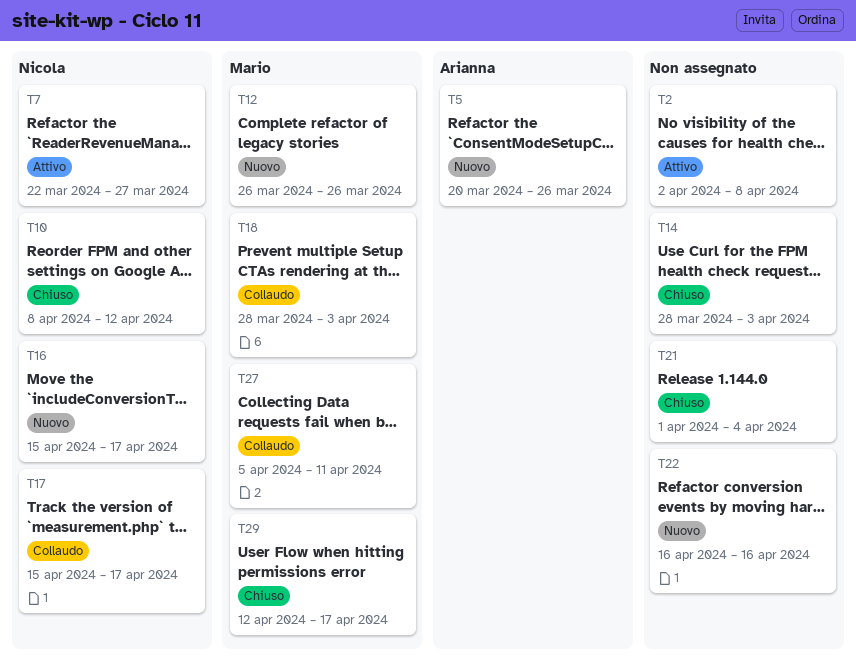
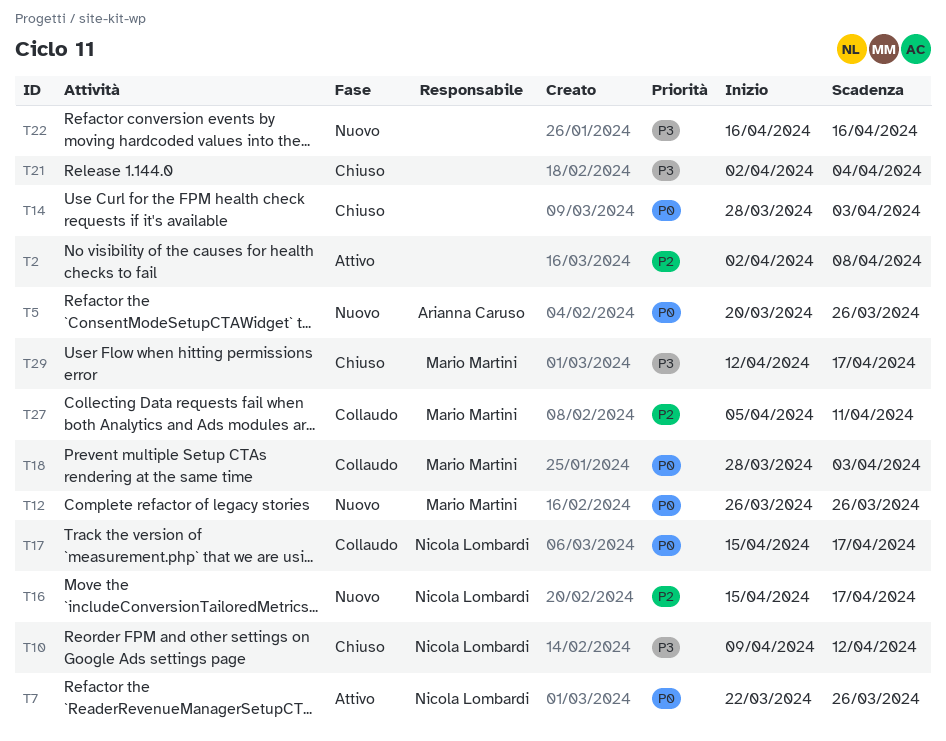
T7, due: Mar 27 -> Mar 26
T10, start: Apr 8 -> Apr 9
T21, start: Apr 1 -> Apr 2

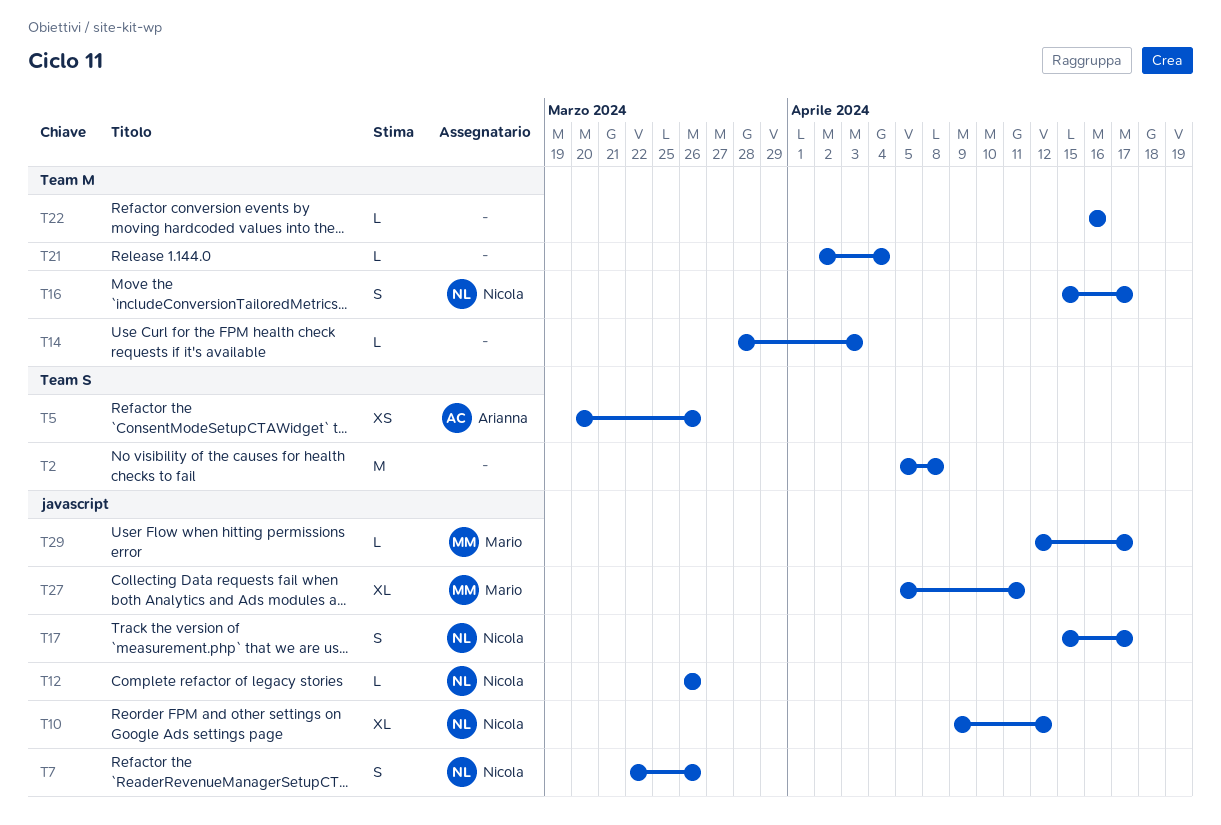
T2, start: Apr 2 -> Apr 5
T12, owner: Mario Martini -> Nicola Lombardi
T18: present -> none

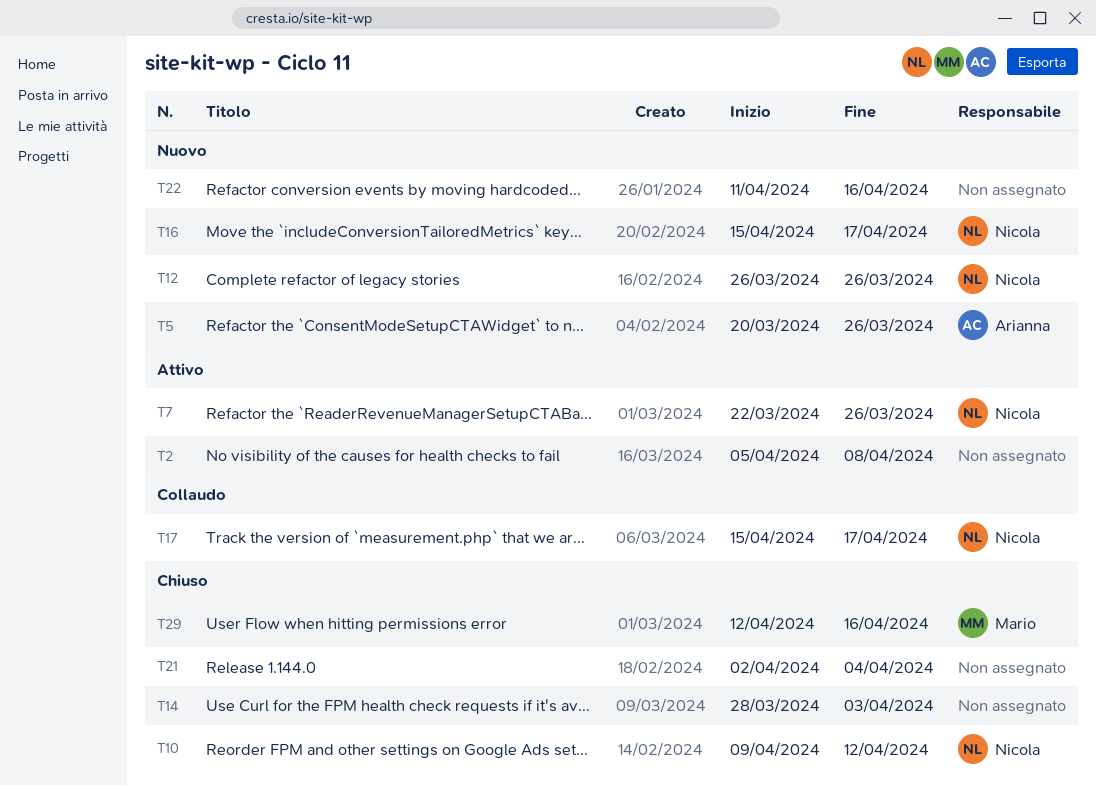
T22, start: Apr 16 -> Apr 11
T27: present -> none
T29, due: Apr 17 -> Apr 16

